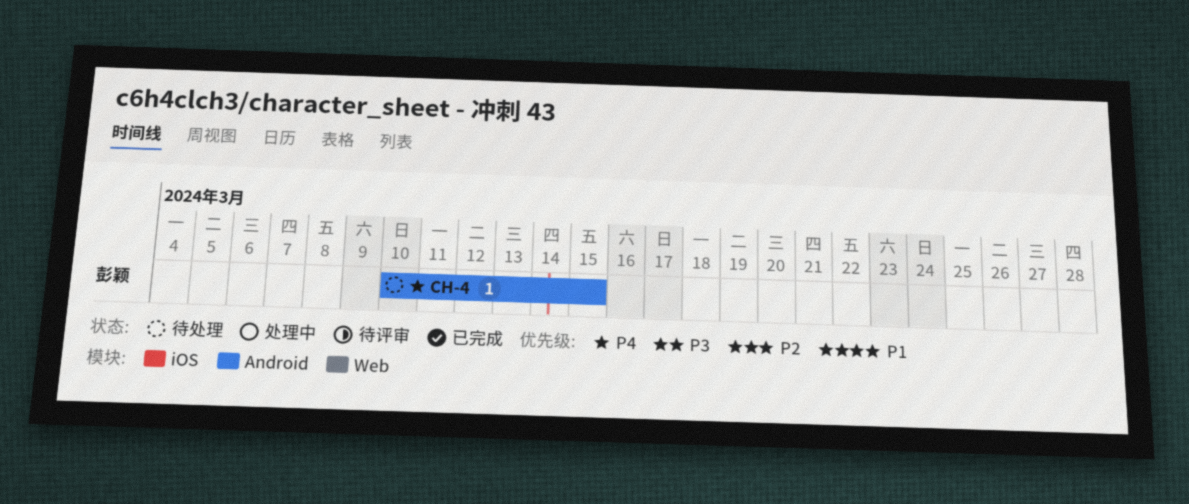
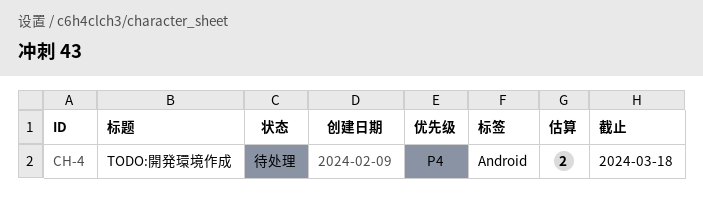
CH-4, estimate: 1 -> 2
CH-4, due: Mar 15 -> Mar 18

